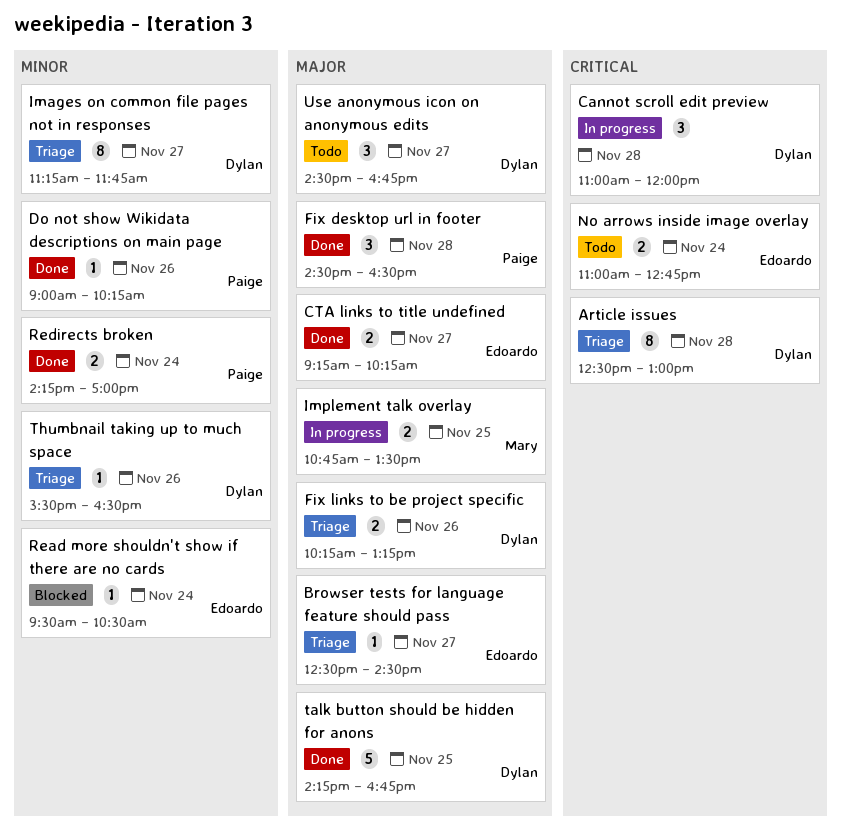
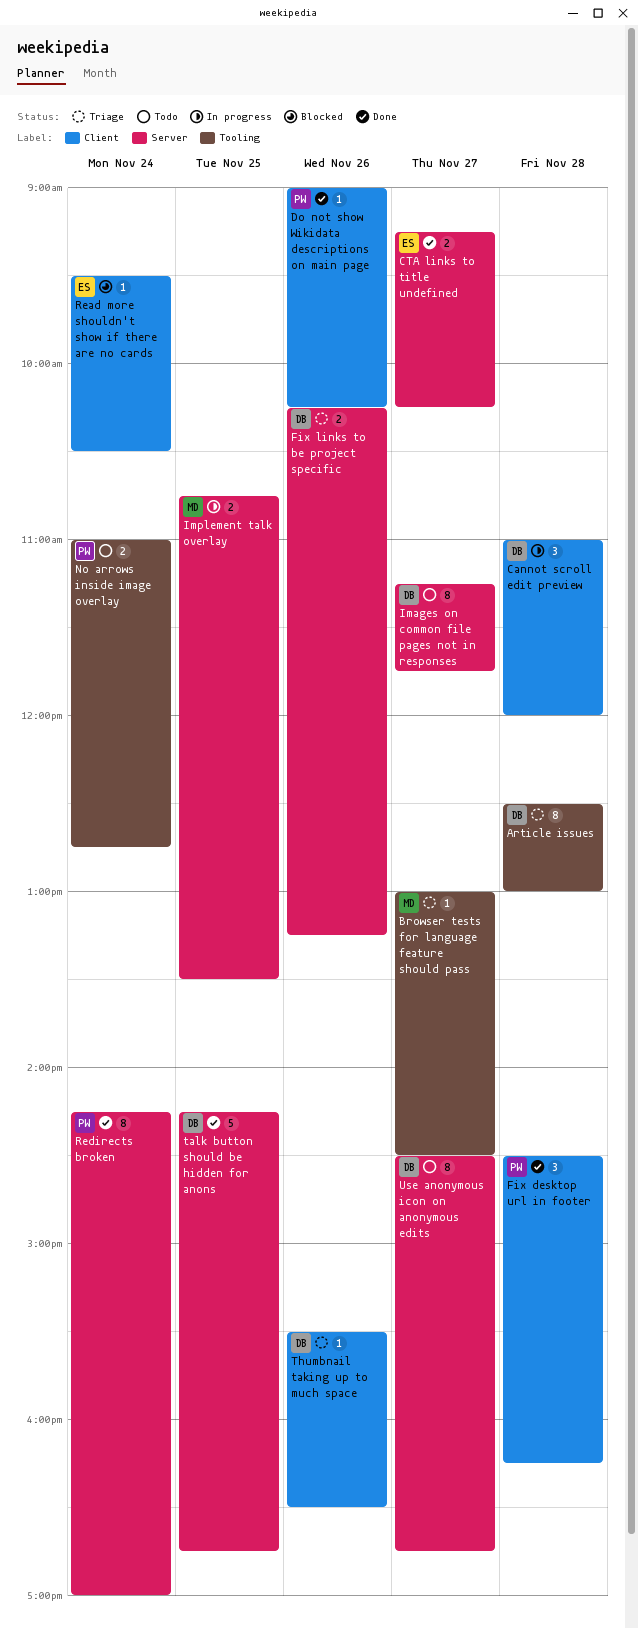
Browser tests for language feature should pass, owner: Edoardo -> Mary
Browser tests for language feature should pass, begins: 12:30 -> 13:00
Fix desktop url in footer, ends: 16:30 -> 16:15
Images on common file pages not in responses, status: Triage -> Todo
No arrows inside image overlay, owner: Edoardo -> Paige
Redirects broken, estimate: 2 -> 8
Use anonymous icon on anonymous edits, estimate: 3 -> 8

